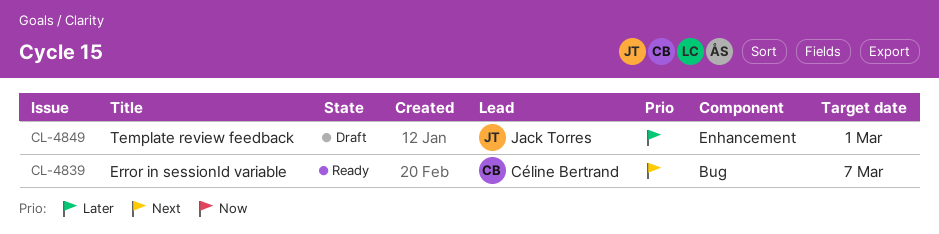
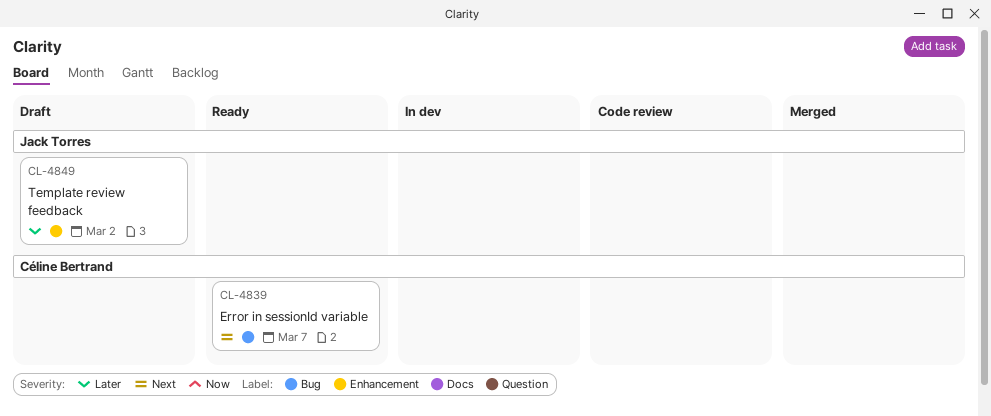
CL-4849, due: Mar 1 -> Mar 2

